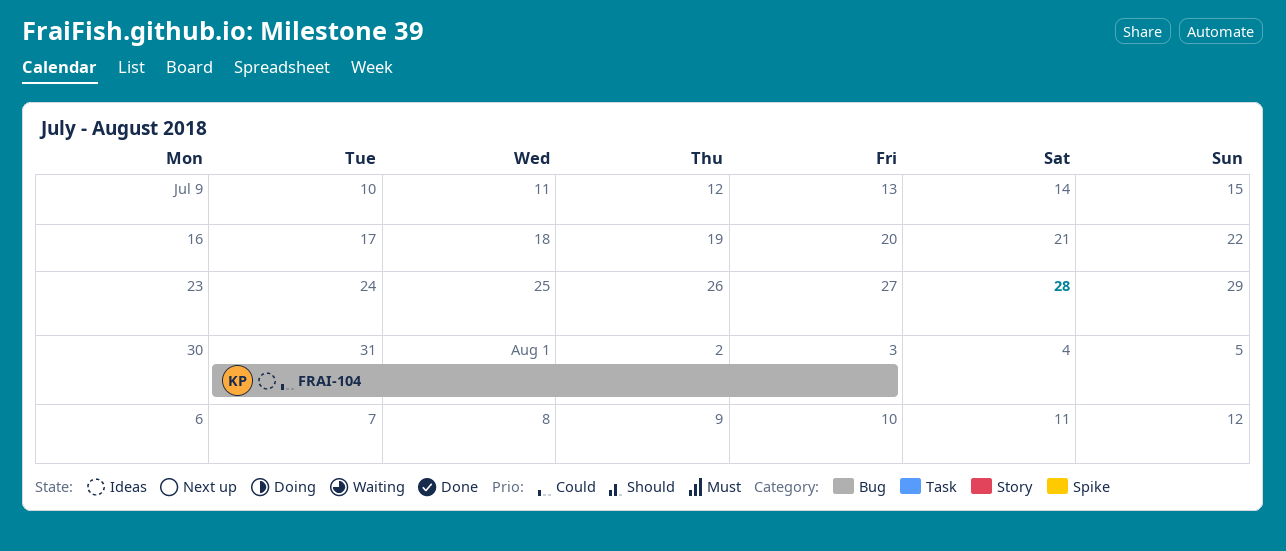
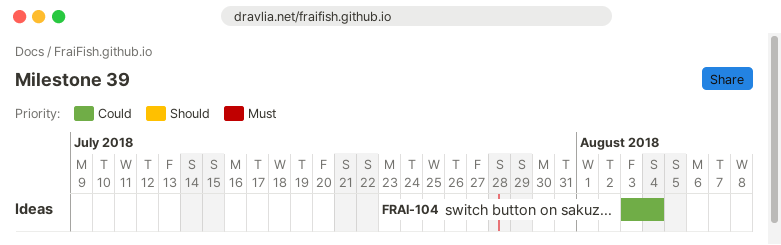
FRAI-104, start: Jul 31 -> Aug 3
FRAI-104, due: Aug 3 -> Aug 4

